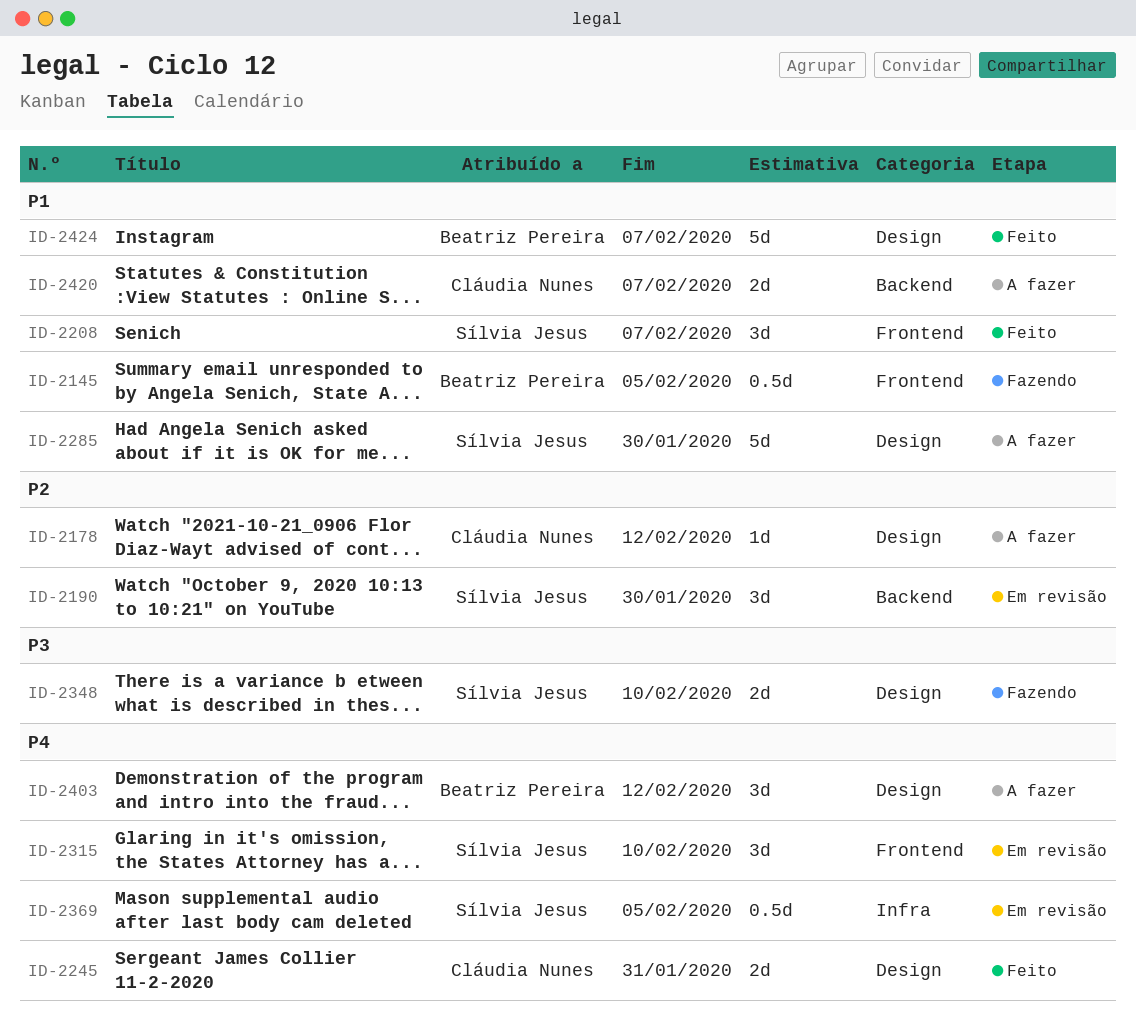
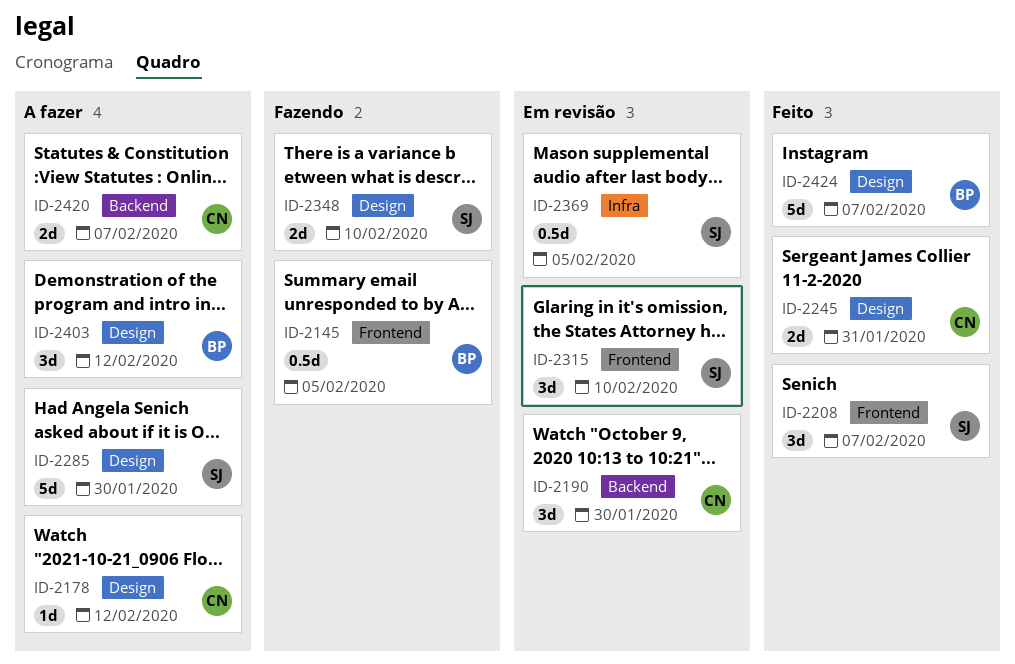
ID-2190, owner: Sílvia Jesus -> Cláudia Nunes

